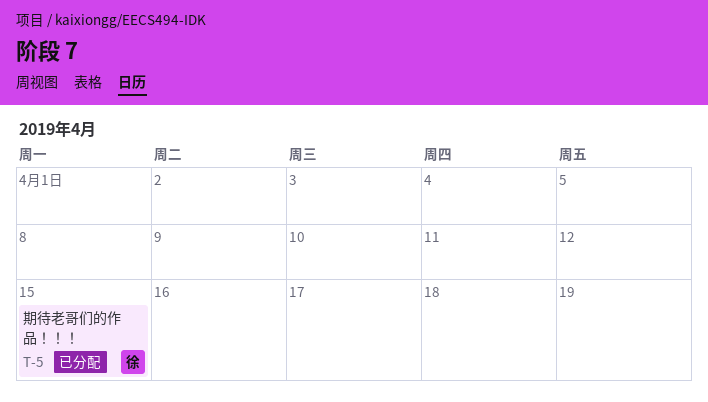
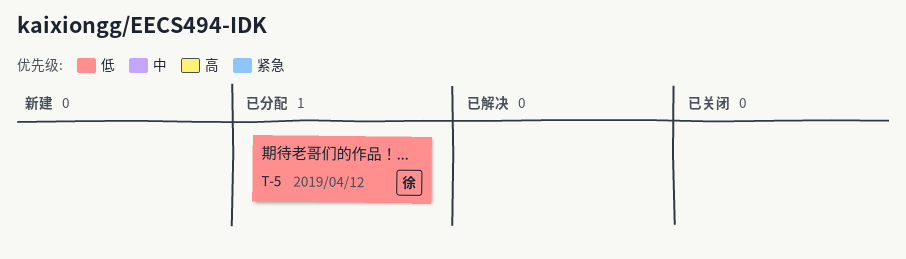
T-5, due: Apr 15 -> Apr 12

